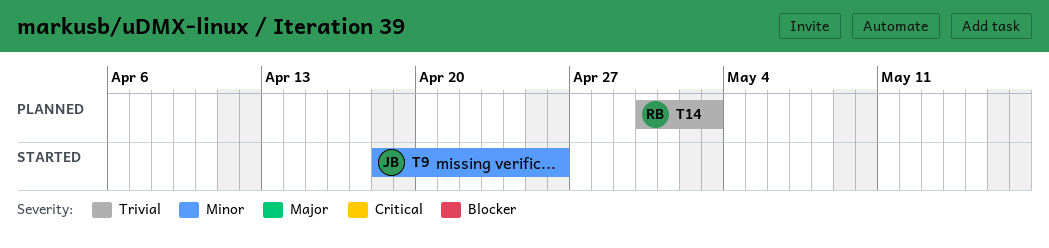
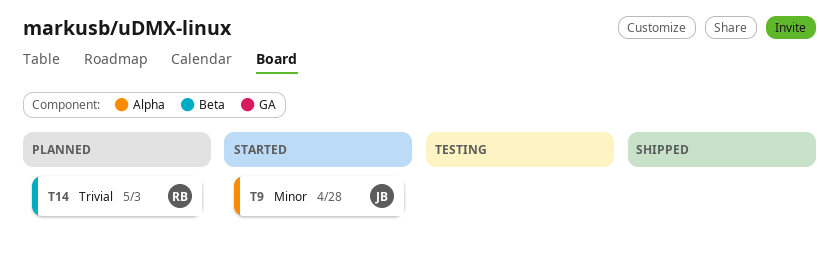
T9, due: Apr 26 -> Apr 28

